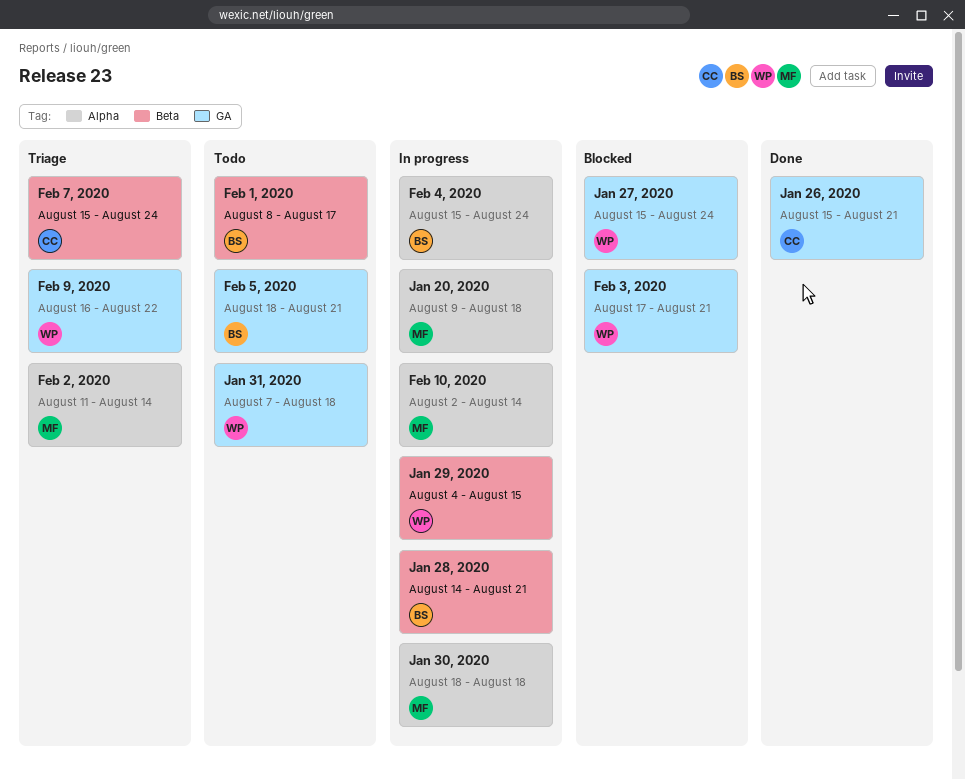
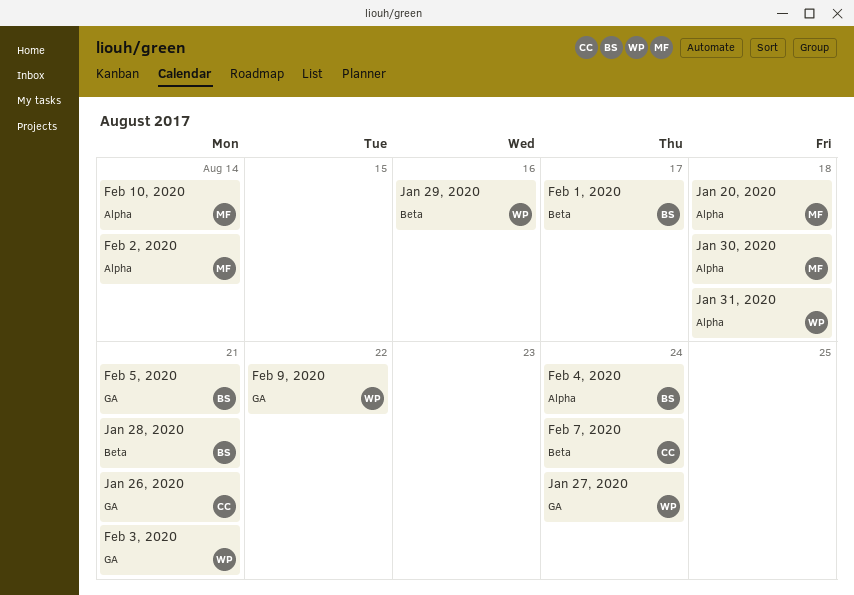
Jan 29, 2020, due: Aug 15 -> Aug 16
Jan 31, 2020, label: GA -> Alpha

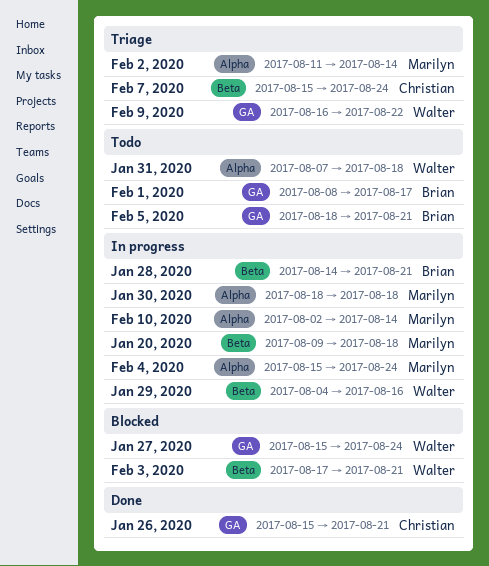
Feb 1, 2020, label: Beta -> GA
Feb 3, 2020, label: GA -> Beta
Feb 4, 2020, owner: Brian -> Marilyn
Jan 20, 2020, label: Alpha -> Beta

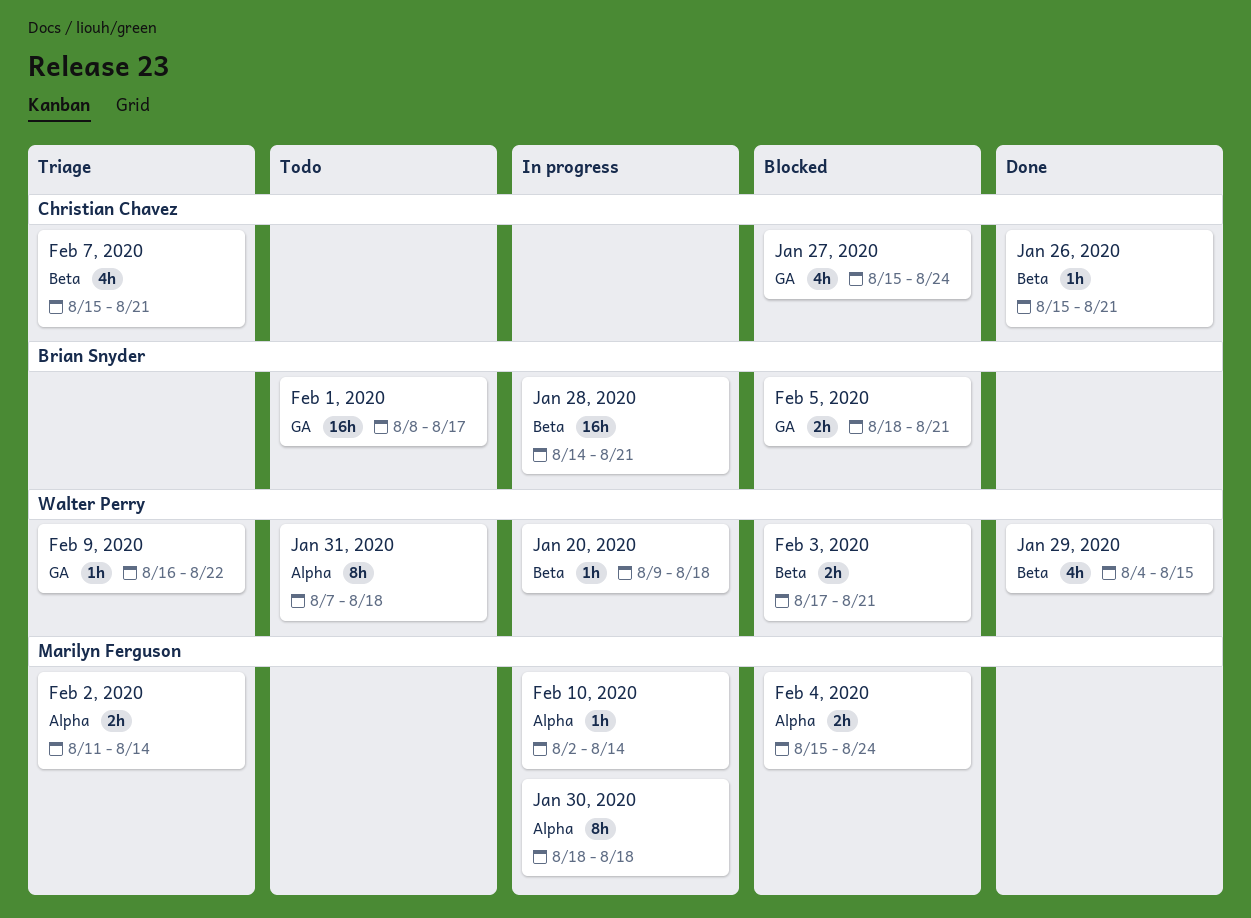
Feb 4, 2020, status: In progress -> Blocked
Feb 5, 2020, status: Todo -> Blocked
Feb 7, 2020, due: Aug 24 -> Aug 21
Jan 20, 2020, owner: Marilyn Ferguson -> Walter Perry
Jan 26, 2020, label: GA -> Beta
Jan 27, 2020, owner: Walter Perry -> Christian Chavez
Jan 29, 2020, status: In progress -> Done
Jan 29, 2020, due: Aug 16 -> Aug 15

